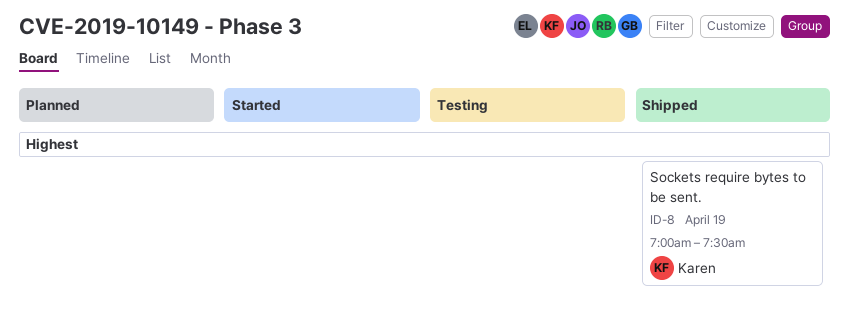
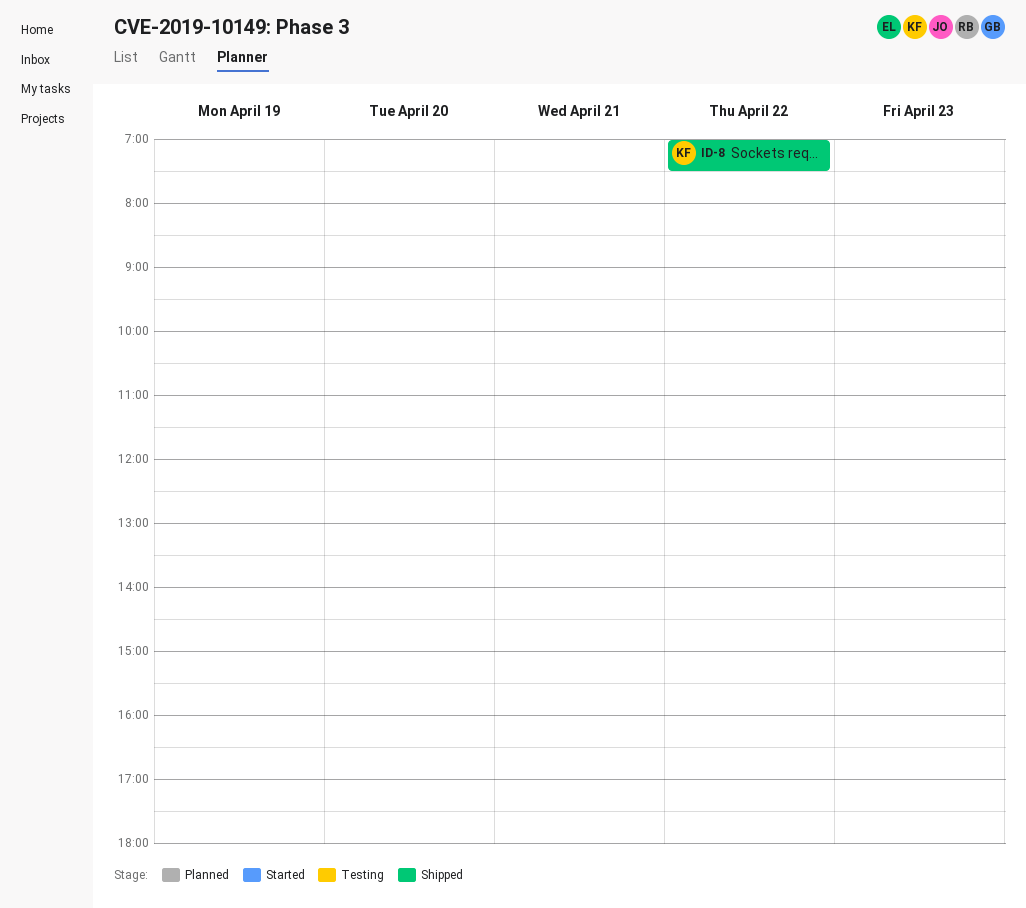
ID-8, day: Apr 19 -> Apr 22

